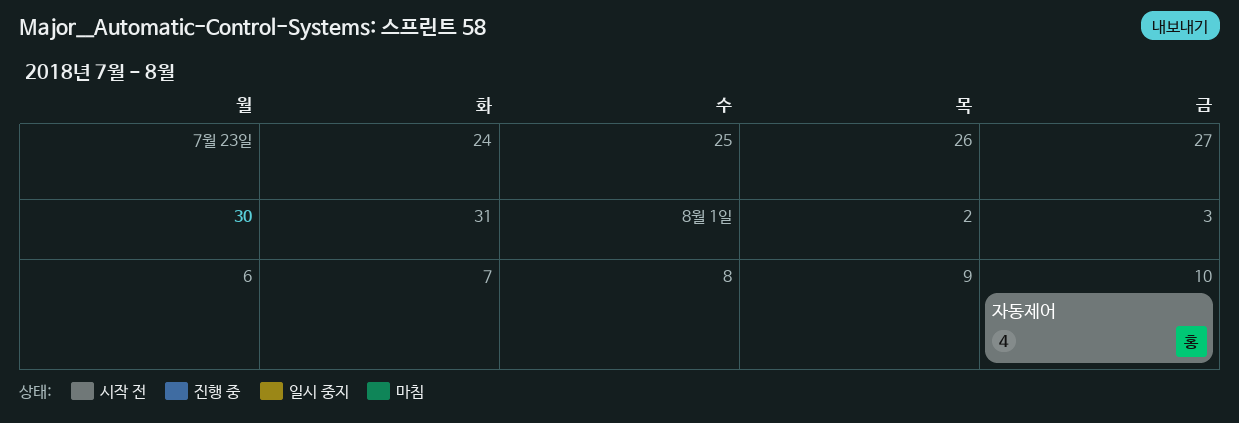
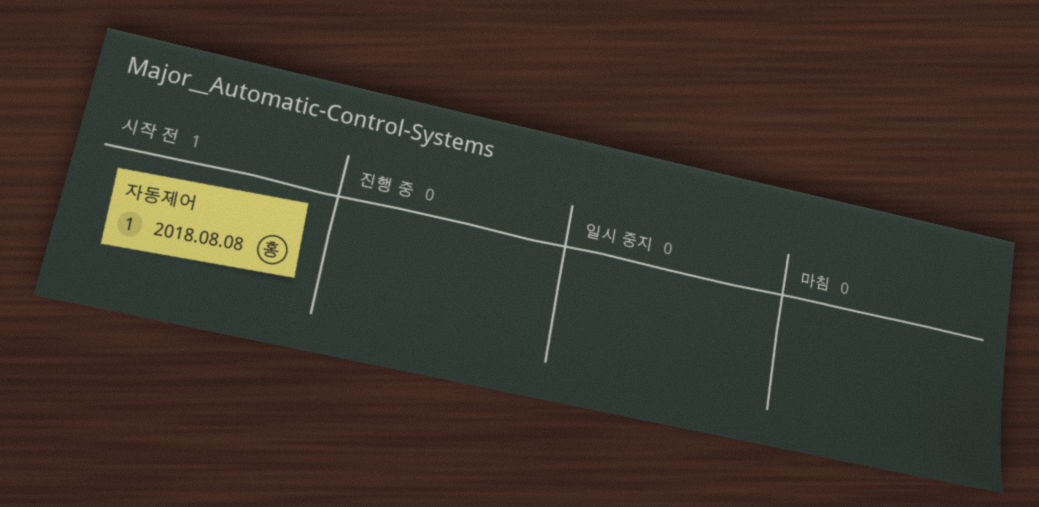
자동제어, estimate: 4 -> 1
자동제어, due: Aug 10 -> Aug 8

